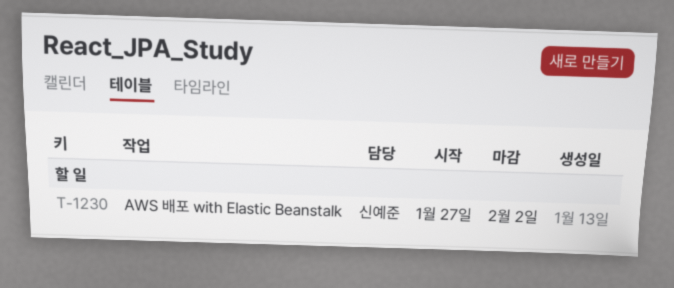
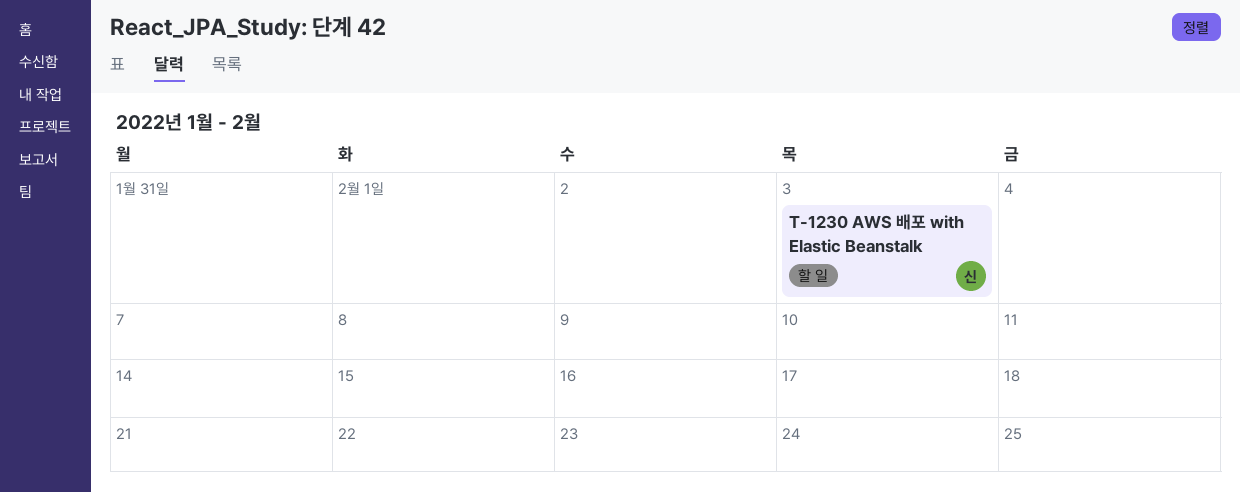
T-1230, due: Feb 2 -> Feb 3

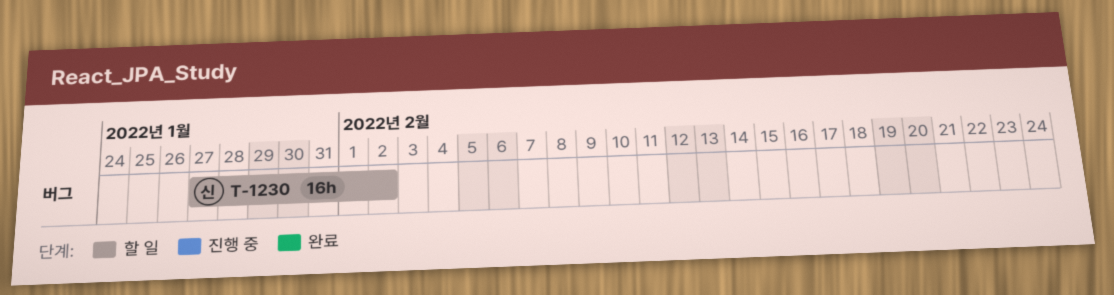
T-1230, due: Feb 3 -> Feb 2

